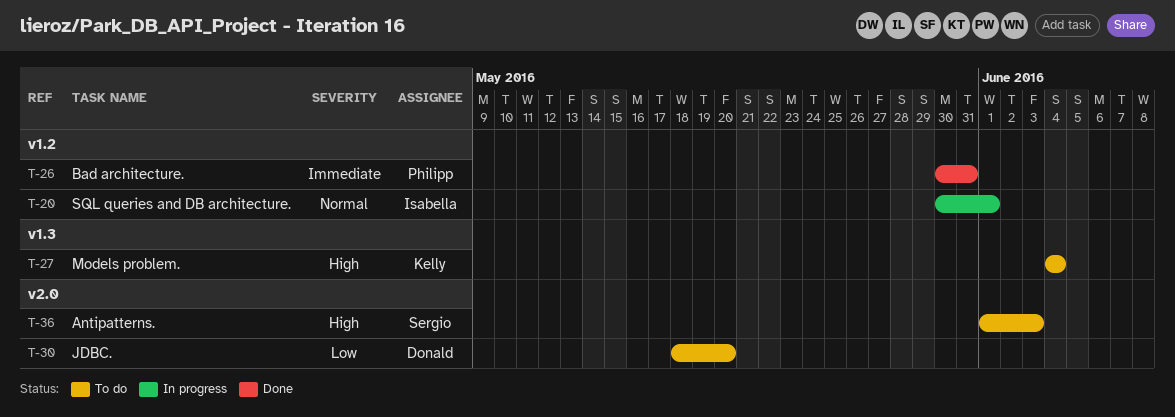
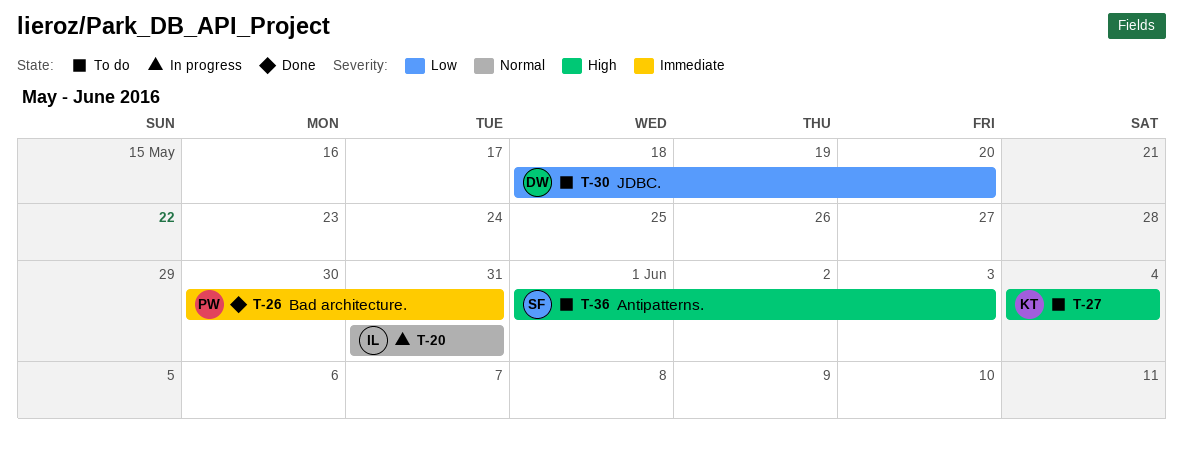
T-20, start: May 30 -> May 31
T-20, due: Jun 1 -> May 31

